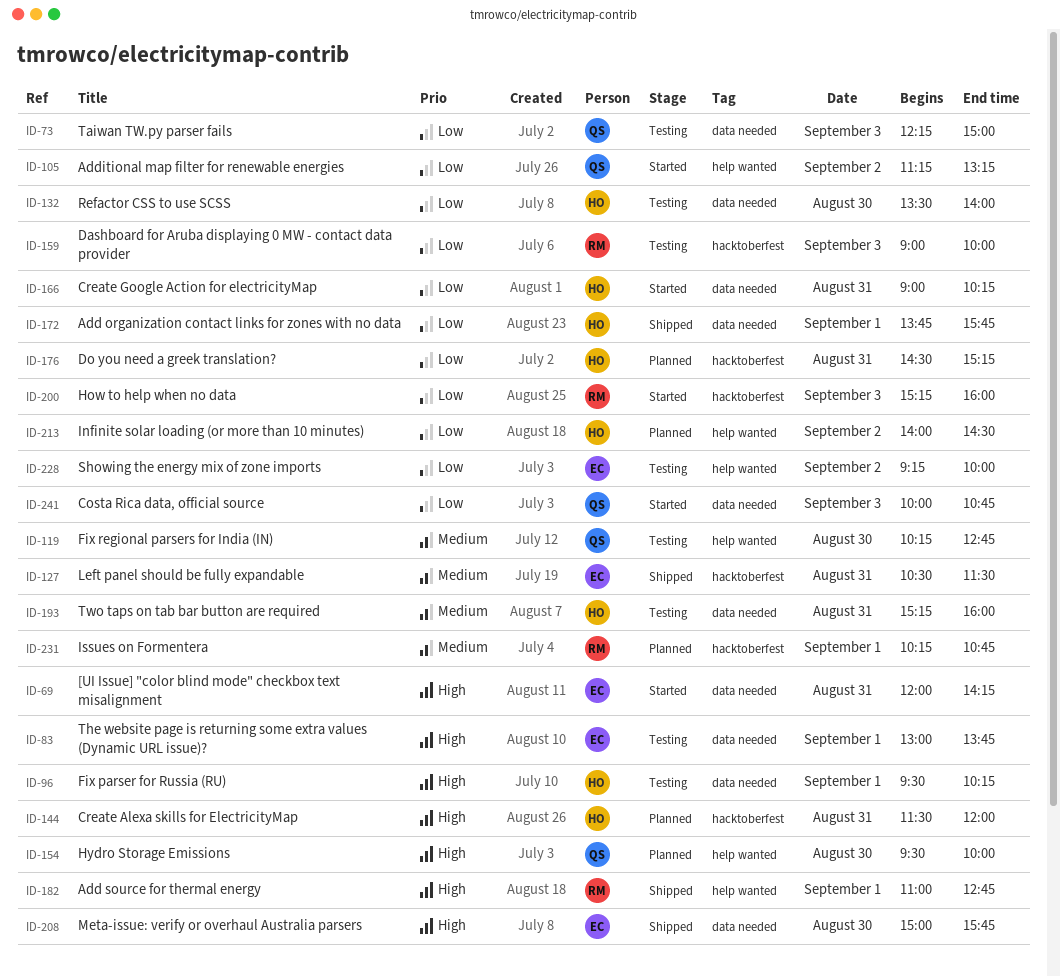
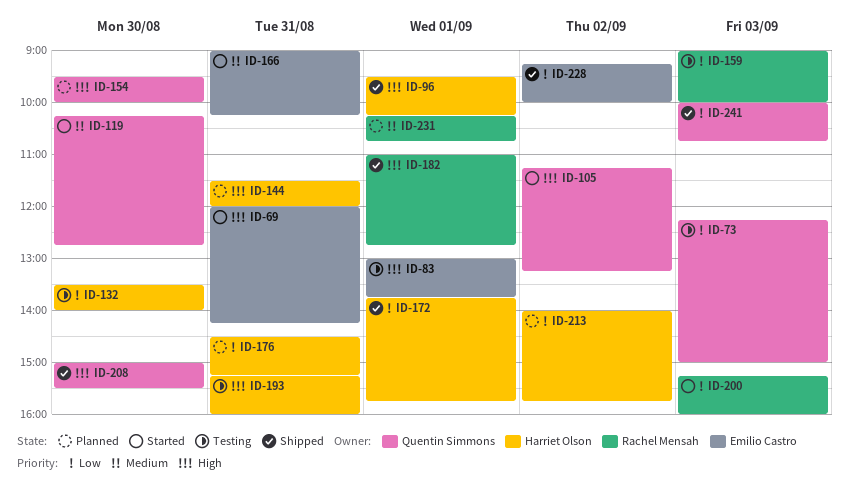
ID-96, status: Testing -> Shipped
ID-105, priority: Low -> High
ID-119, status: Testing -> Started
ID-127: present -> none
ID-166, owner: Harriet Olson -> Emilio Castro
ID-166, priority: Low -> Medium
ID-193, priority: Medium -> High
ID-208, owner: Emilio Castro -> Quentin Simmons
ID-208, ends: 15:45 -> 15:30
ID-213, ends: 14:30 -> 15:45
ID-228, status: Testing -> Shipped
ID-241, status: Started -> Shipped

